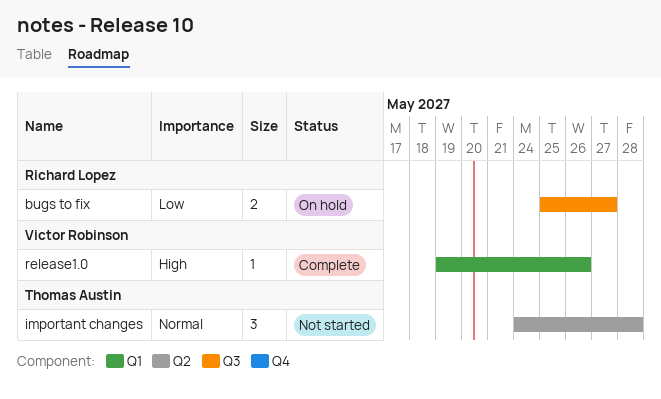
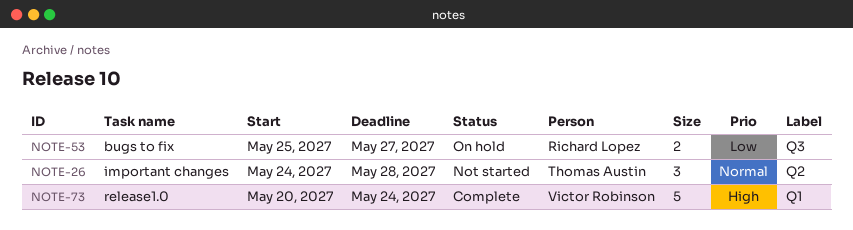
release1.0, estimate: 1 -> 5
release1.0, start: May 19 -> May 20
release1.0, due: May 26 -> May 24

